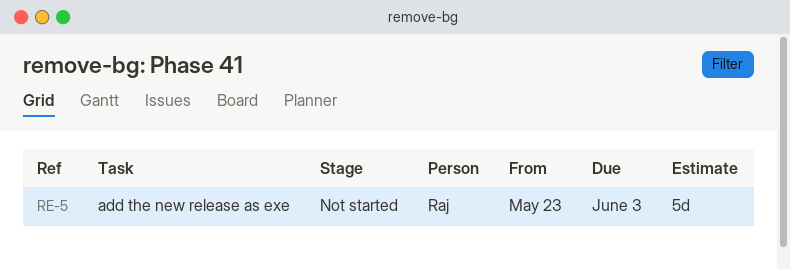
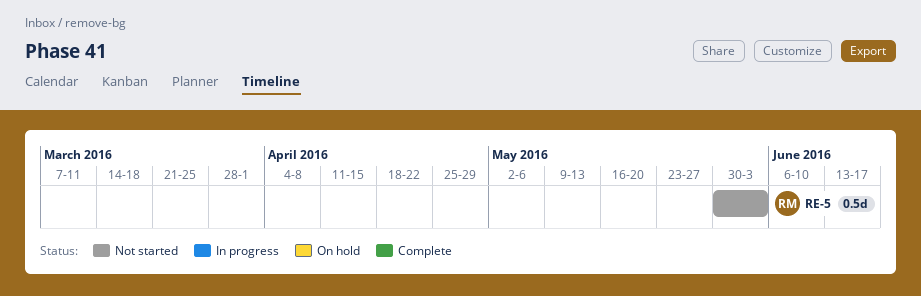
RE-5, estimate: 5d -> 0.5d
RE-5, start: May 23 -> May 30

